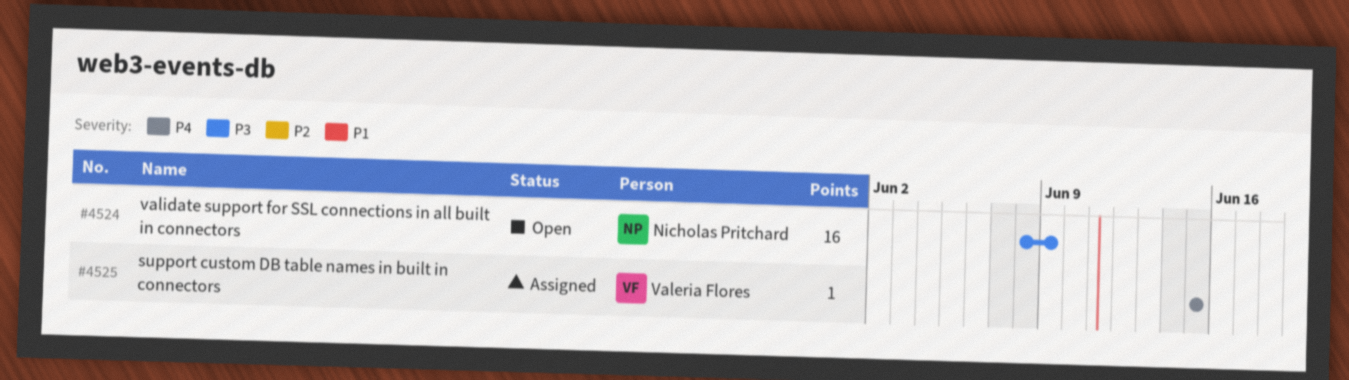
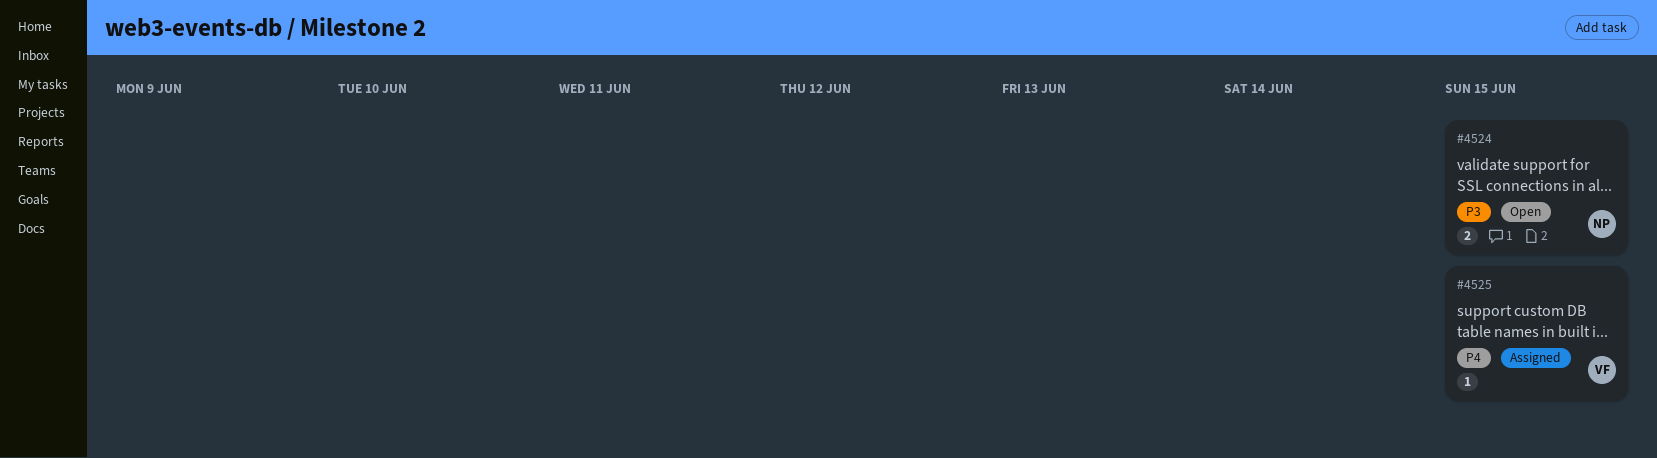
#4524, estimate: 16 -> 2
#4524, due: Jun 9 -> Jun 15

